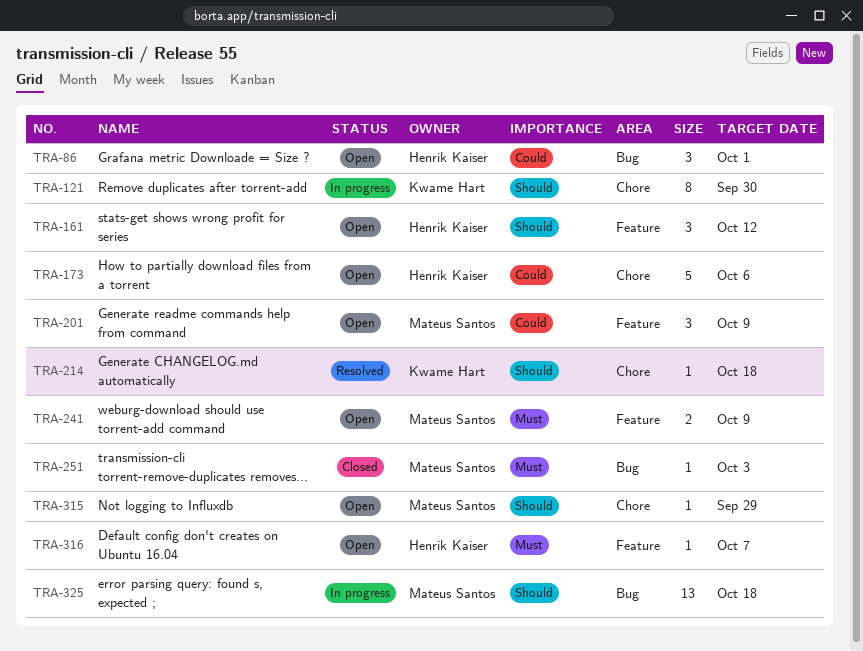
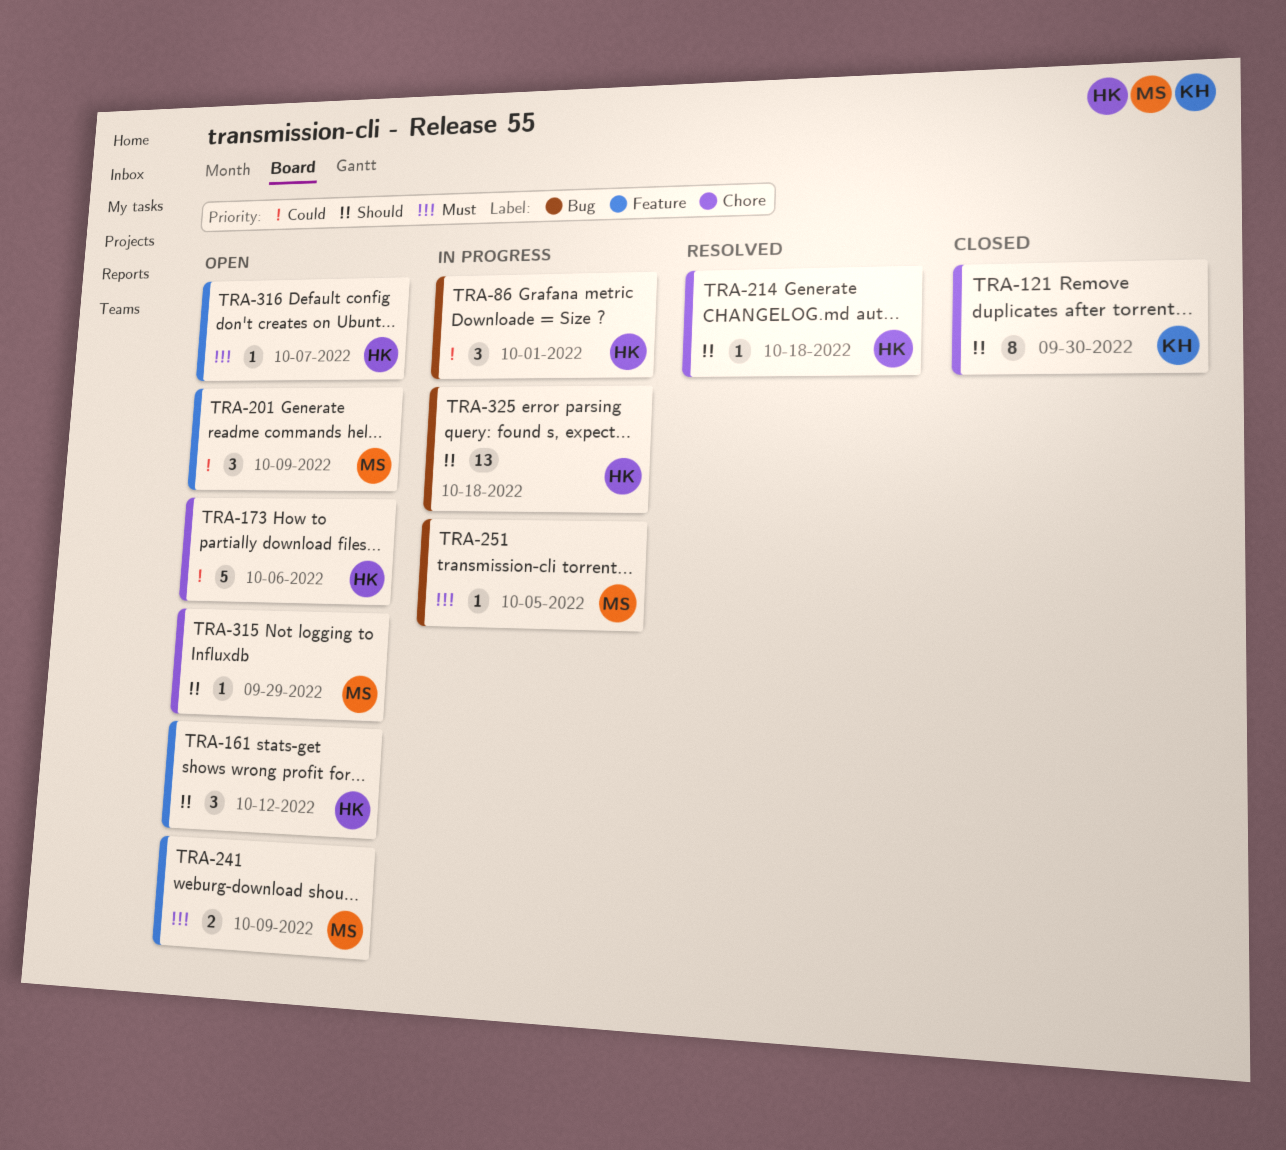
TRA-86, status: Open -> In progress
TRA-121, status: In progress -> Closed
TRA-214, owner: Kwame Hart -> Henrik Kaiser
TRA-251, status: Closed -> In progress
TRA-251, due: Oct 3 -> Oct 5
TRA-325, owner: Mateus Santos -> Henrik Kaiser

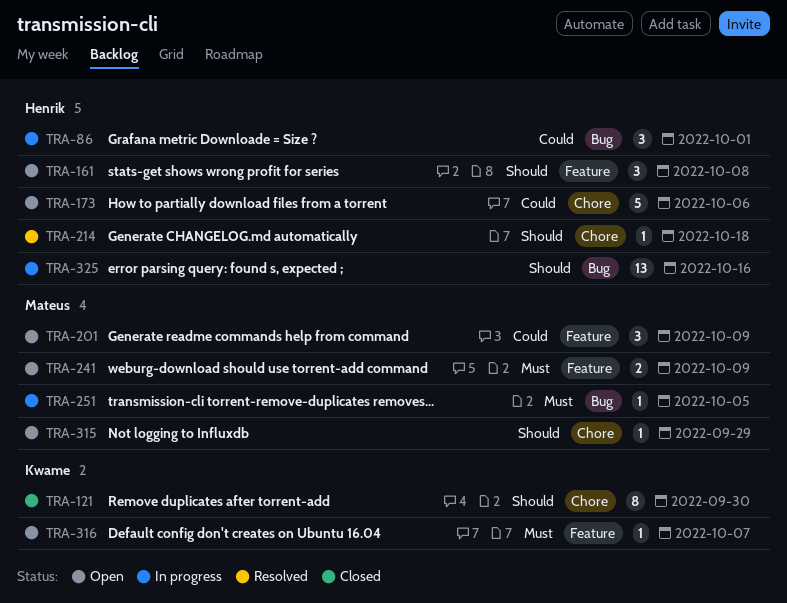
TRA-161, due: Oct 12 -> Oct 8
TRA-316, owner: Henrik -> Kwame
TRA-325, due: Oct 18 -> Oct 16

